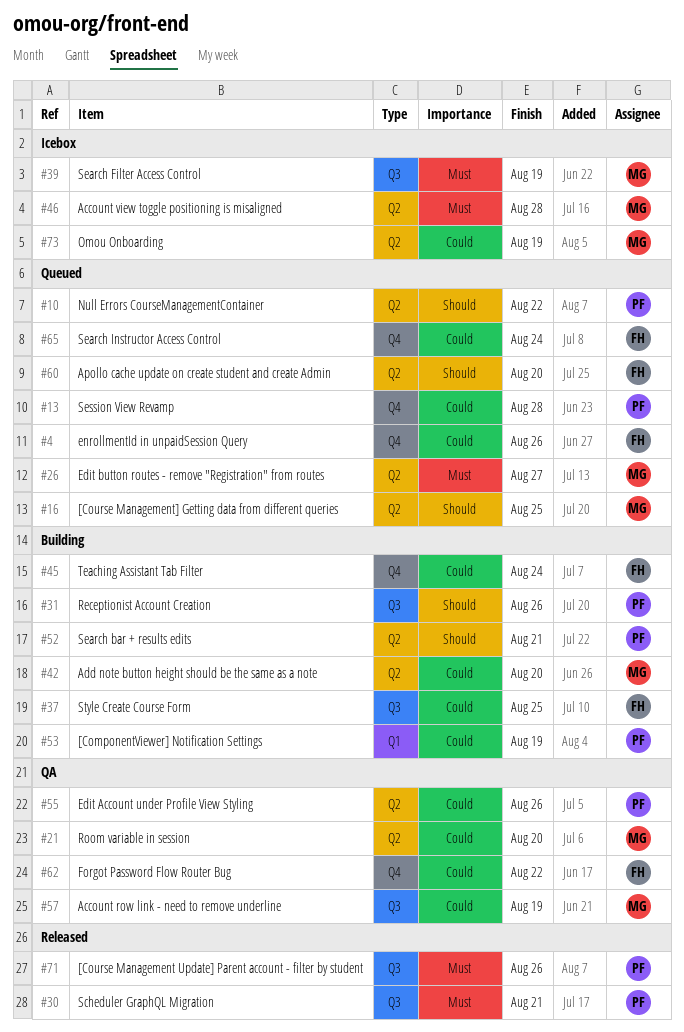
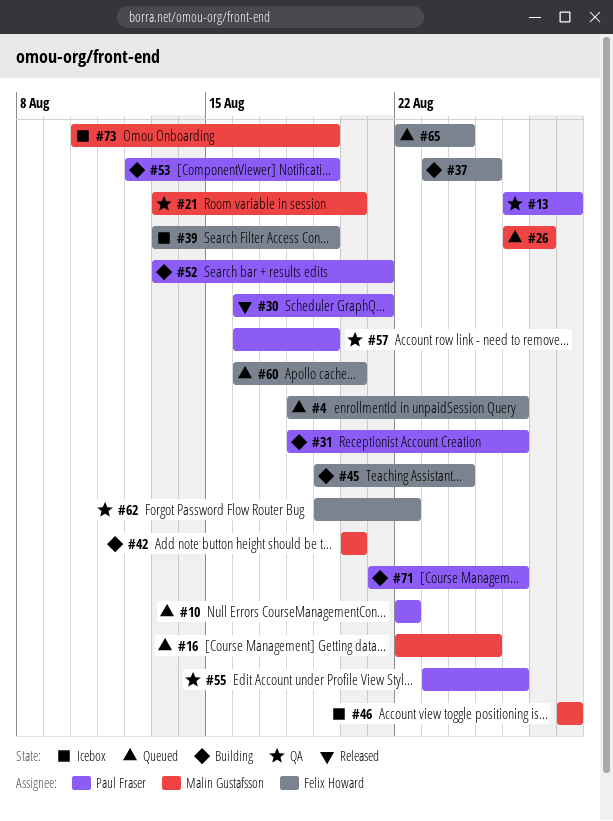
#13, status: Queued -> QA
#39, owner: Malin Gustafsson -> Felix Howard
#57, owner: Malin Gustafsson -> Paul Fraser
#71, status: Released -> Building

